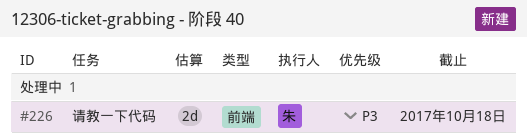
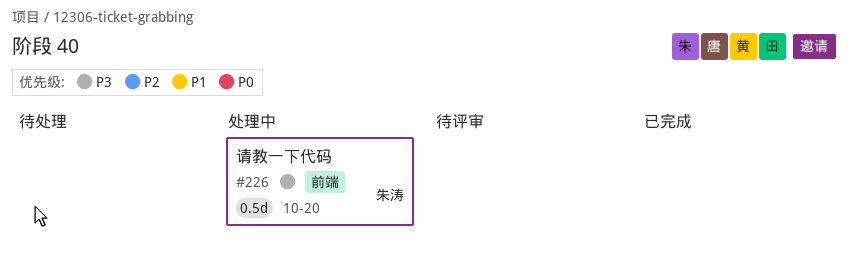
#226, estimate: 2d -> 0.5d
#226, due: Oct 18 -> Oct 20

